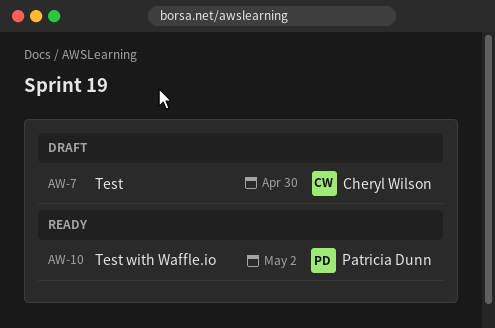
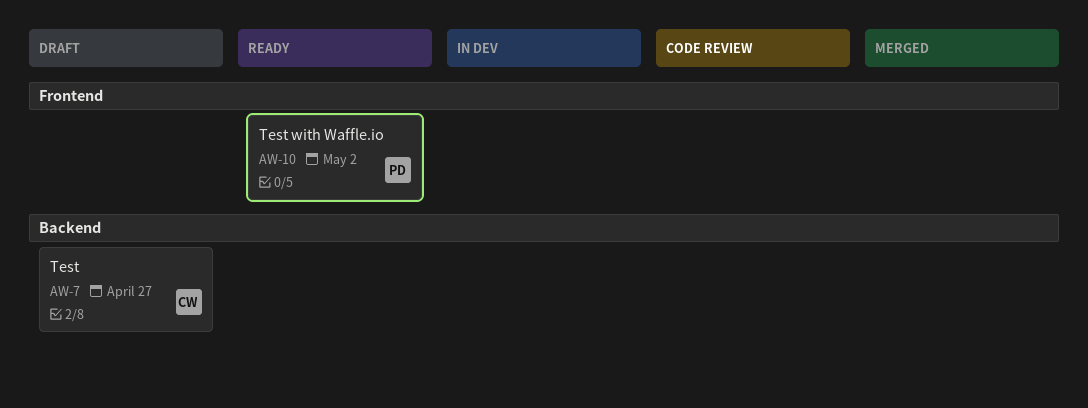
AW-7, due: Apr 30 -> Apr 27

